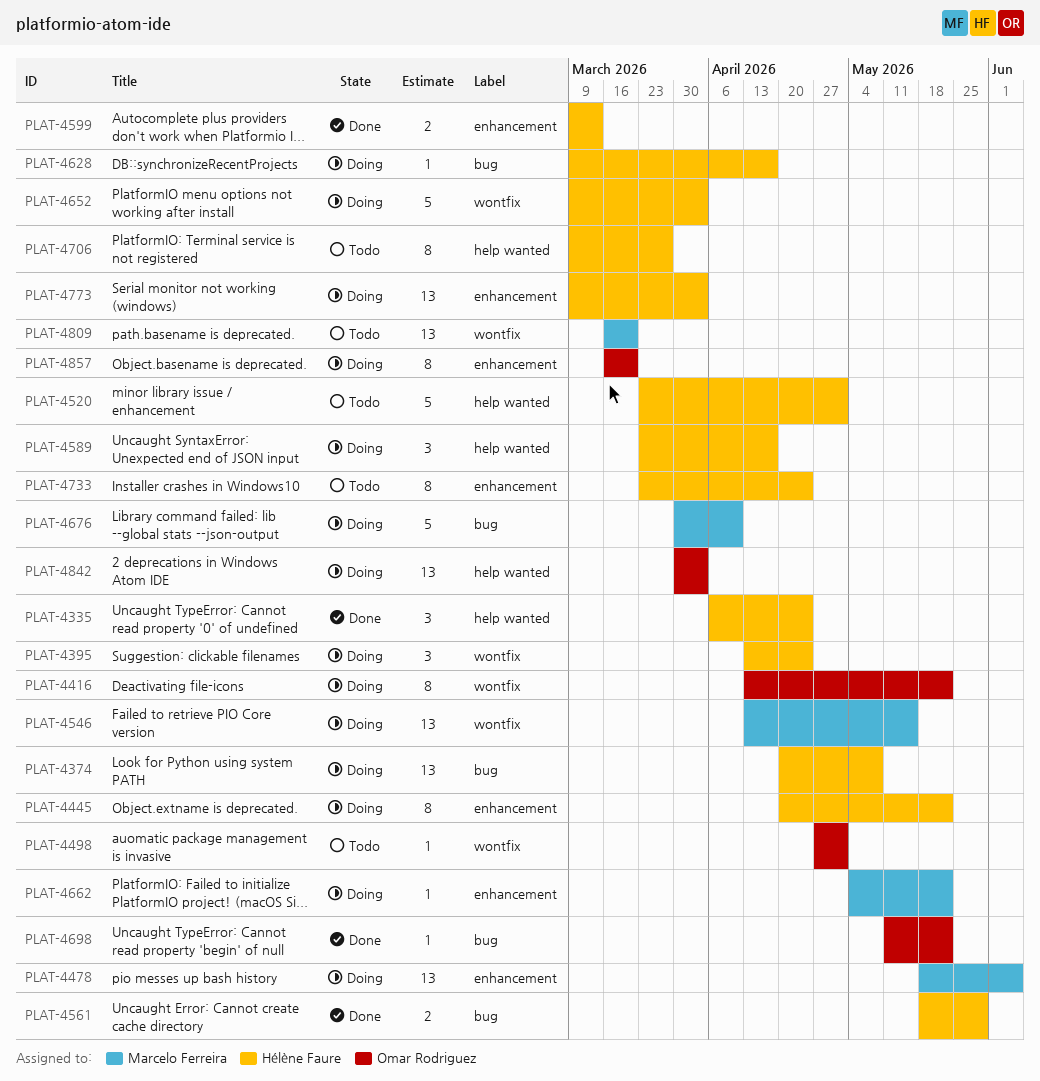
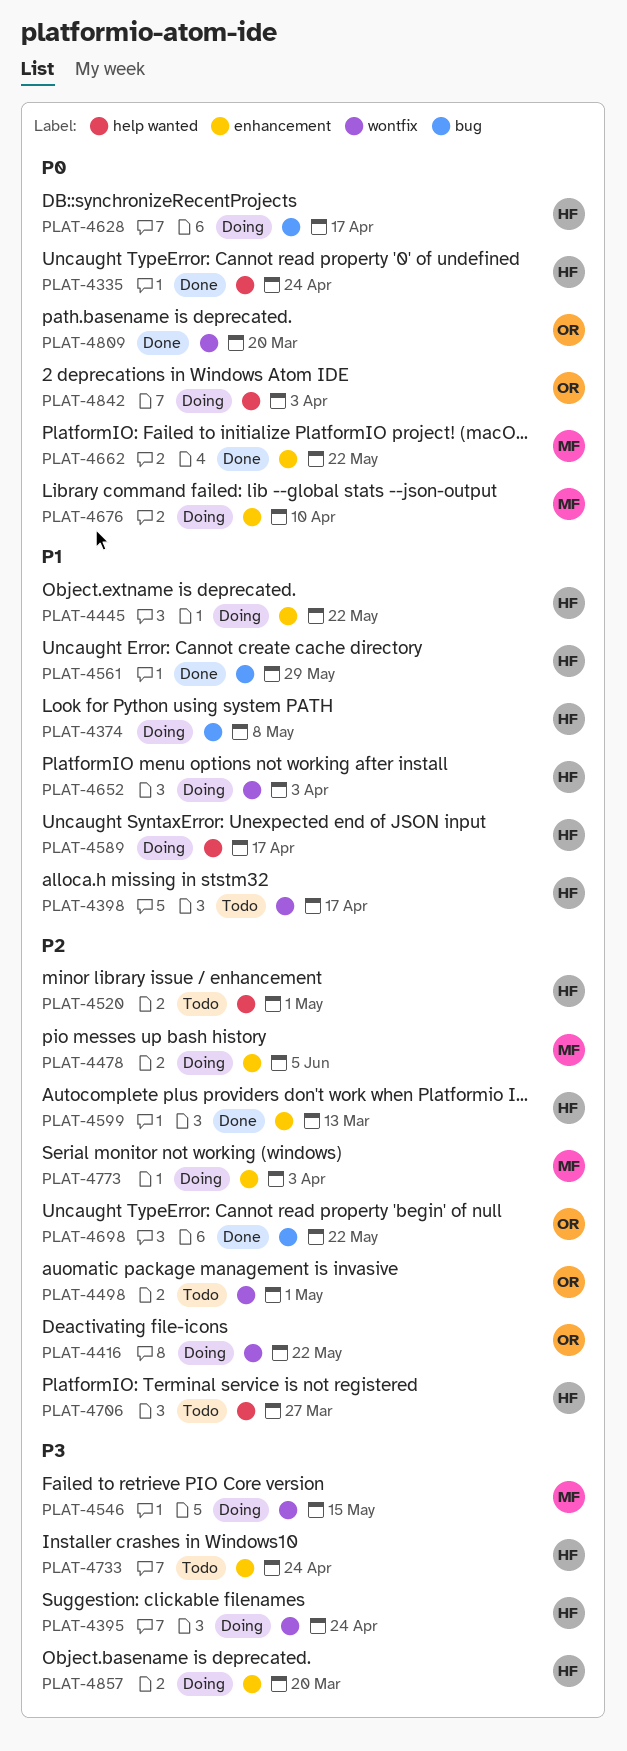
PLAT-4398: none -> present
PLAT-4662, status: Doing -> Done
PLAT-4676, label: bug -> enhancement
PLAT-4773, owner: Hélène Faure -> Marcelo Ferreira
PLAT-4809, status: Todo -> Done
PLAT-4809, owner: Marcelo Ferreira -> Omar Rodriguez
PLAT-4857, owner: Omar Rodriguez -> Hélène Faure

